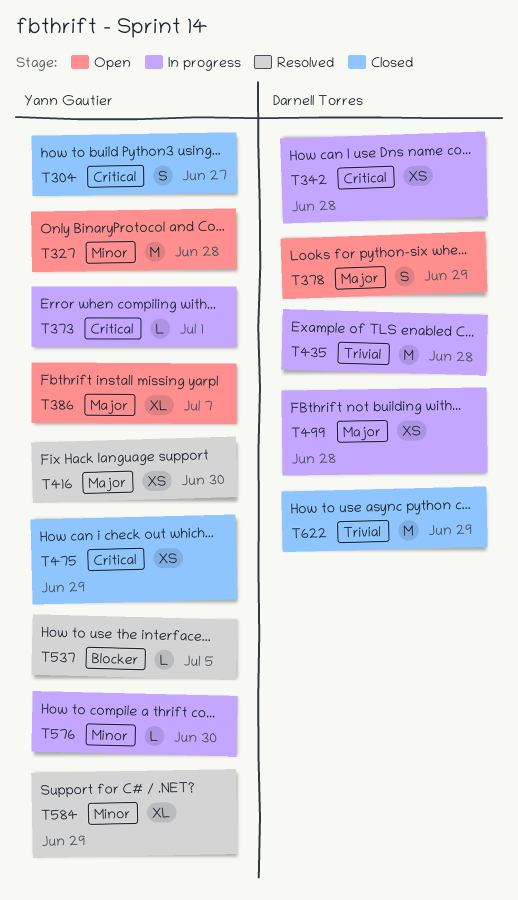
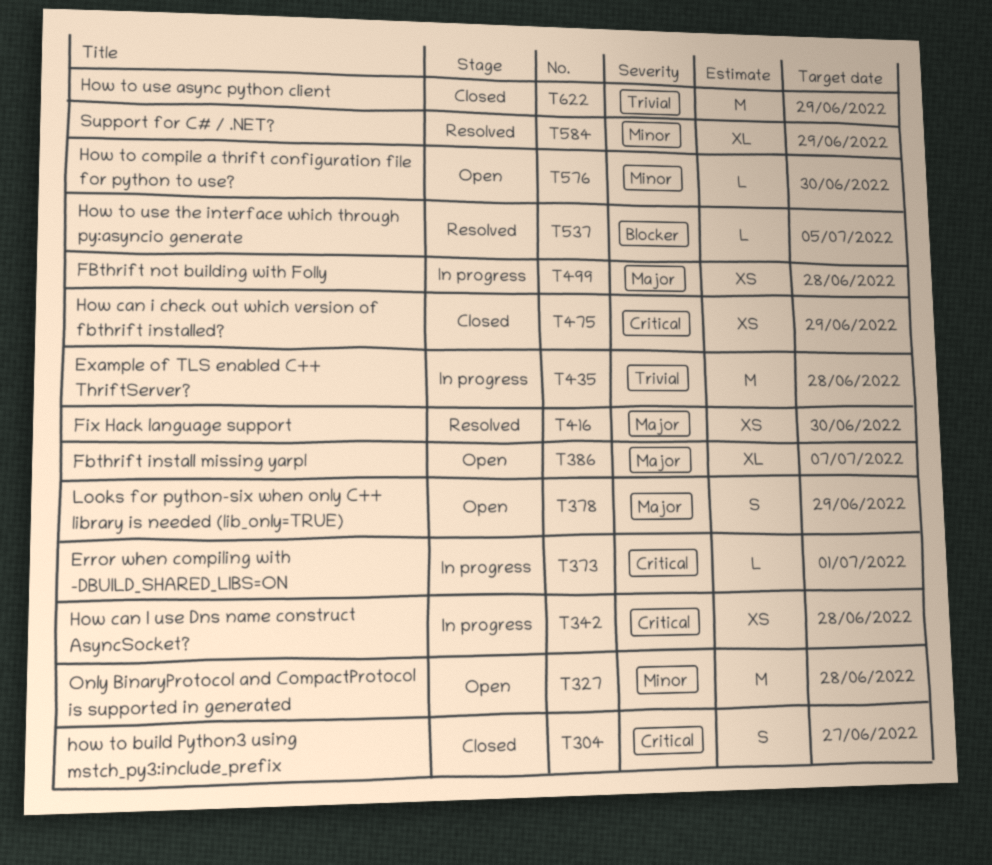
T576, status: In progress -> Open

